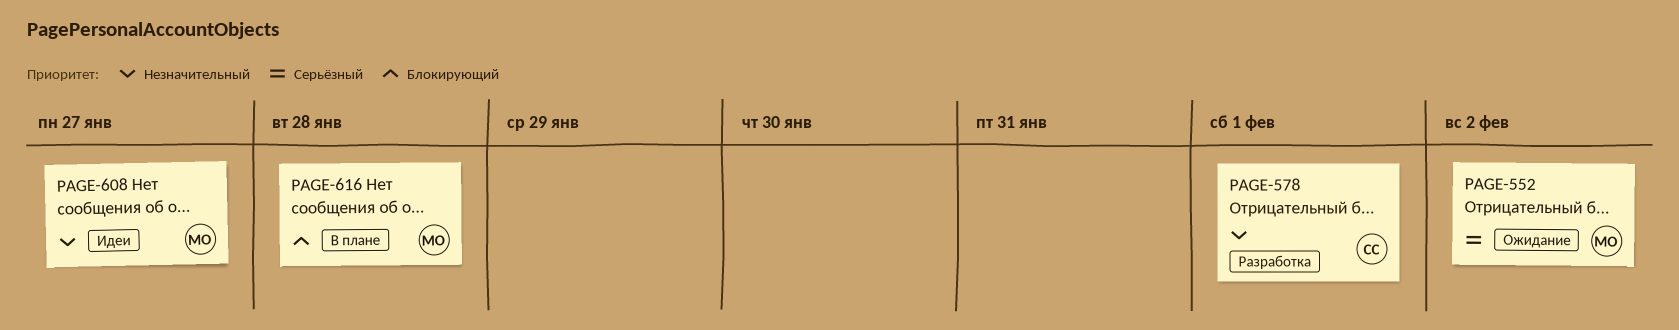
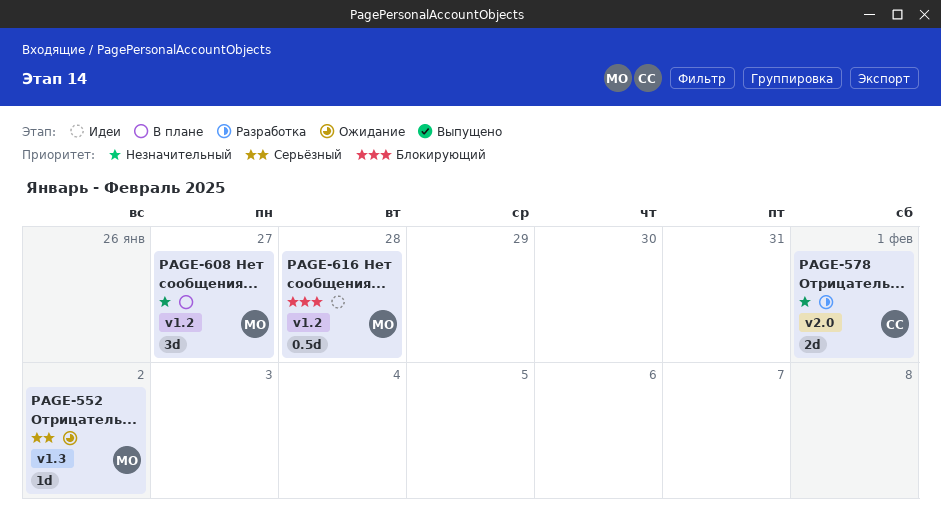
PAGE-608, status: Идеи -> В плане
PAGE-616, status: В плане -> Идеи

